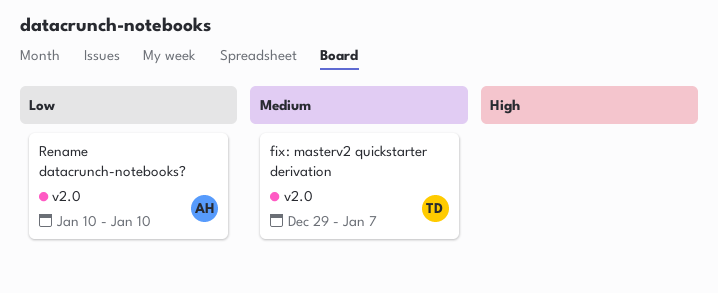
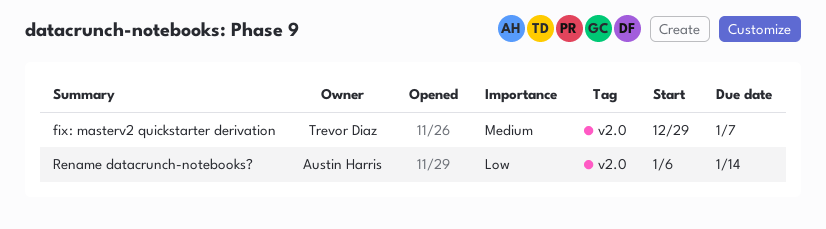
Rename datacrunch-notebooks?, start: Jan 10 -> Jan 6
Rename datacrunch-notebooks?, due: Jan 10 -> Jan 14

